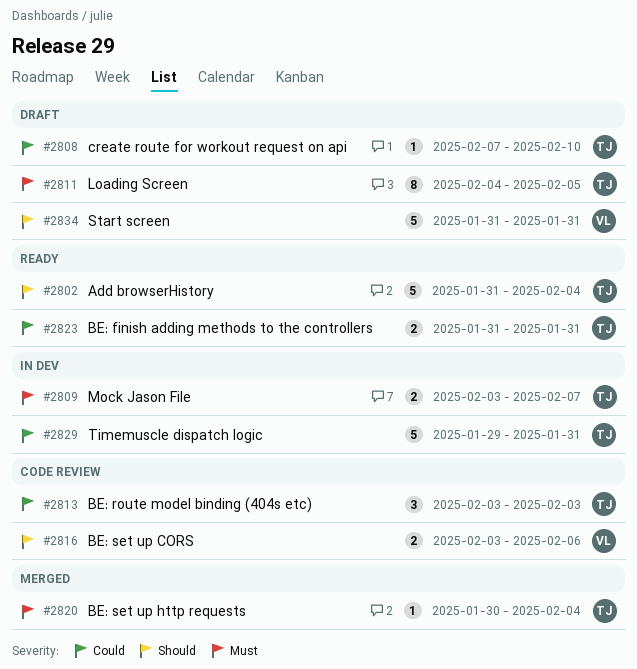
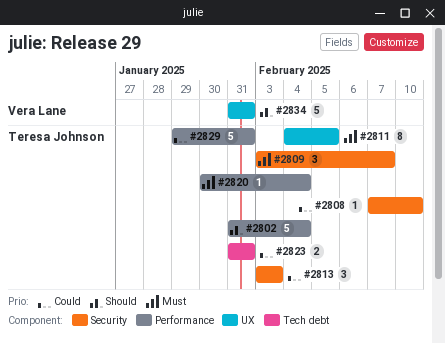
#2809, estimate: 2 -> 3
#2816: present -> none

